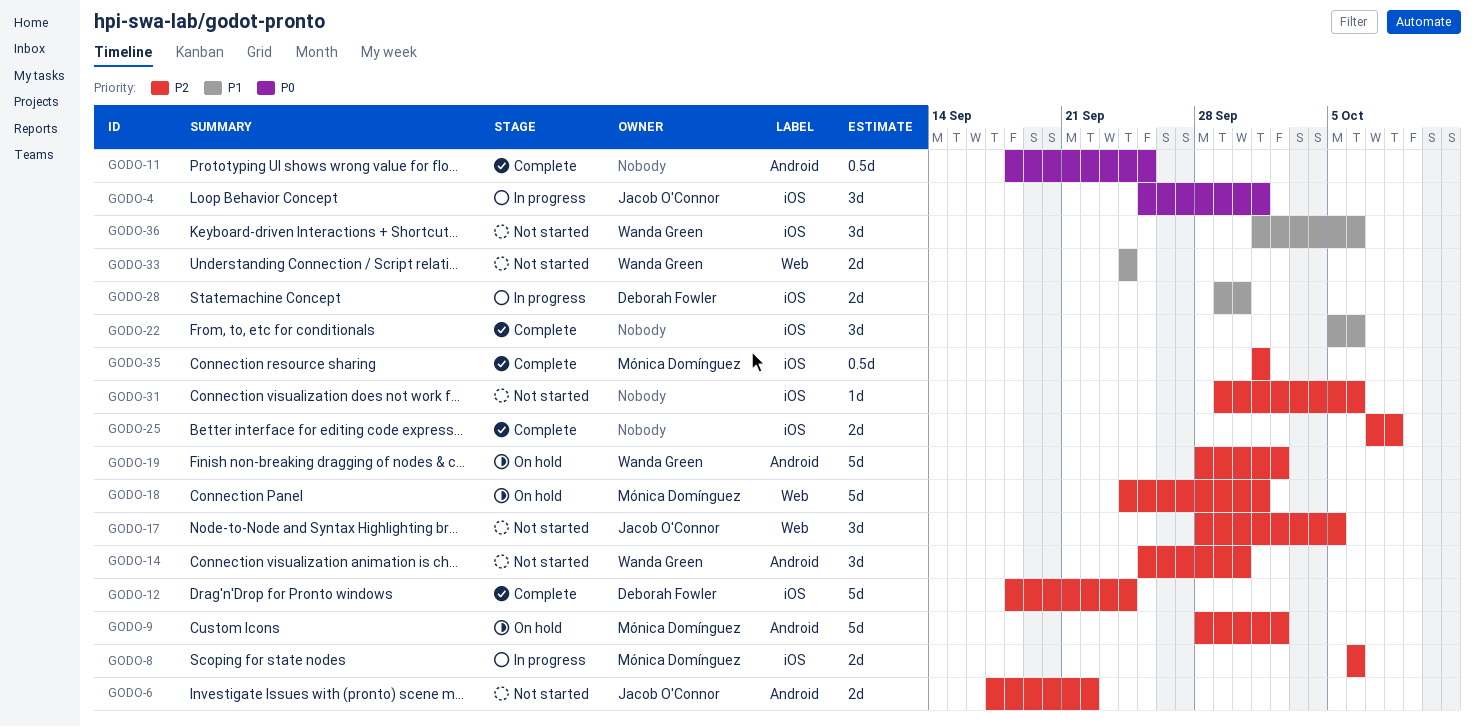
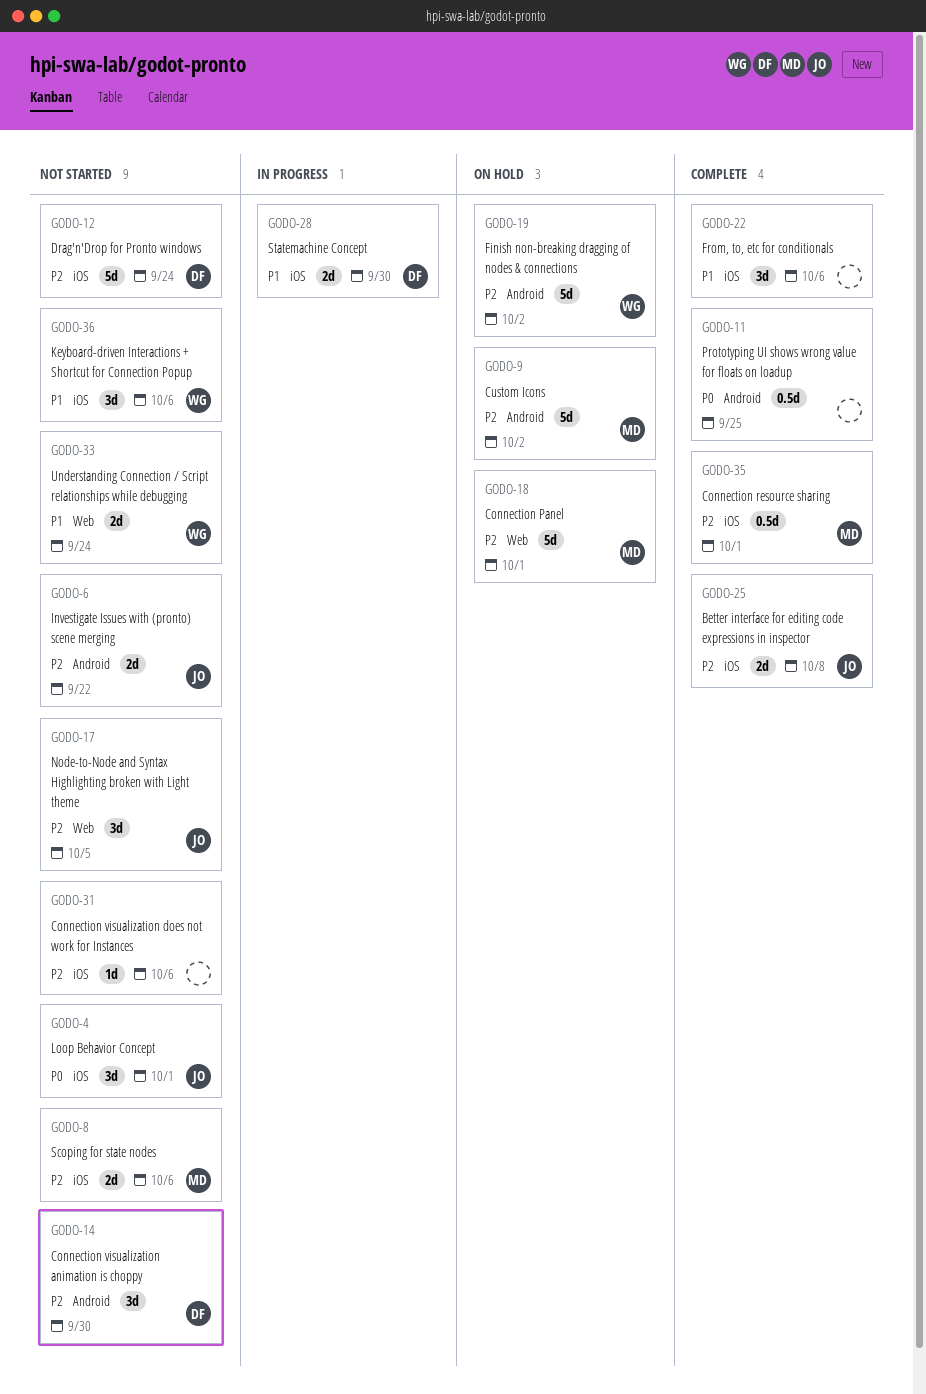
GODO-4, status: In progress -> Not started
GODO-8, status: In progress -> Not started
GODO-12, status: Complete -> Not started
GODO-14, owner: Wanda Green -> Deborah Fowler
GODO-25, owner: none -> Jacob O'Connor

